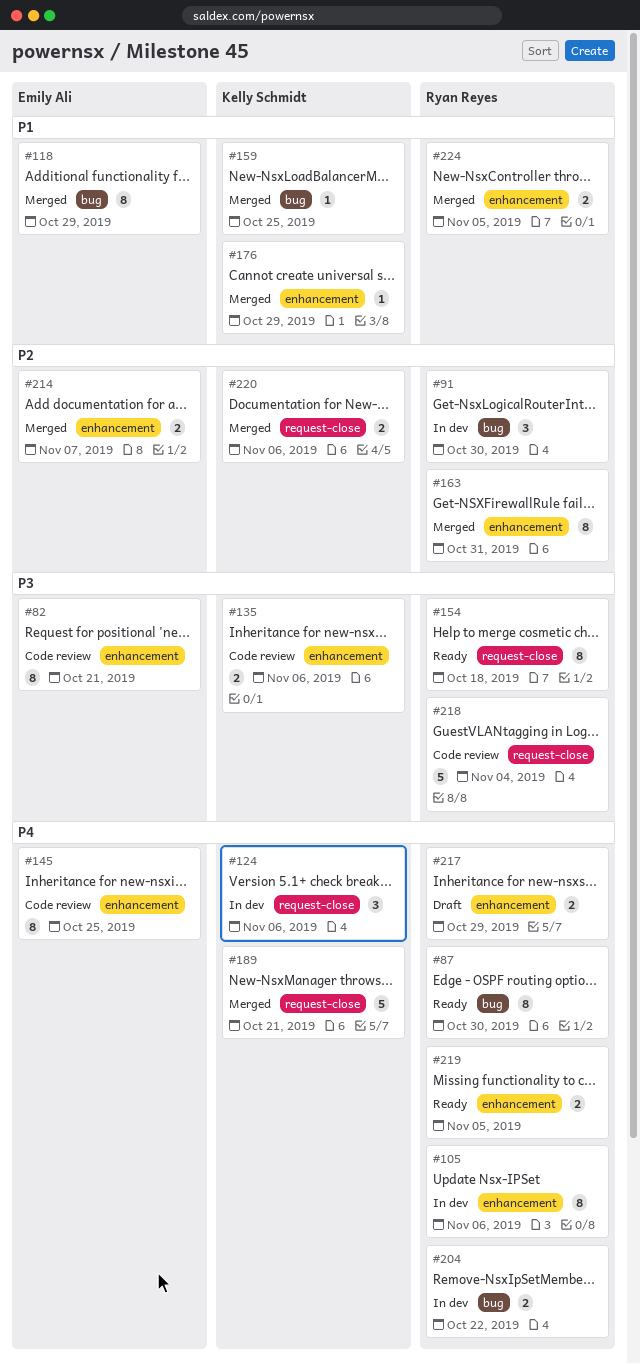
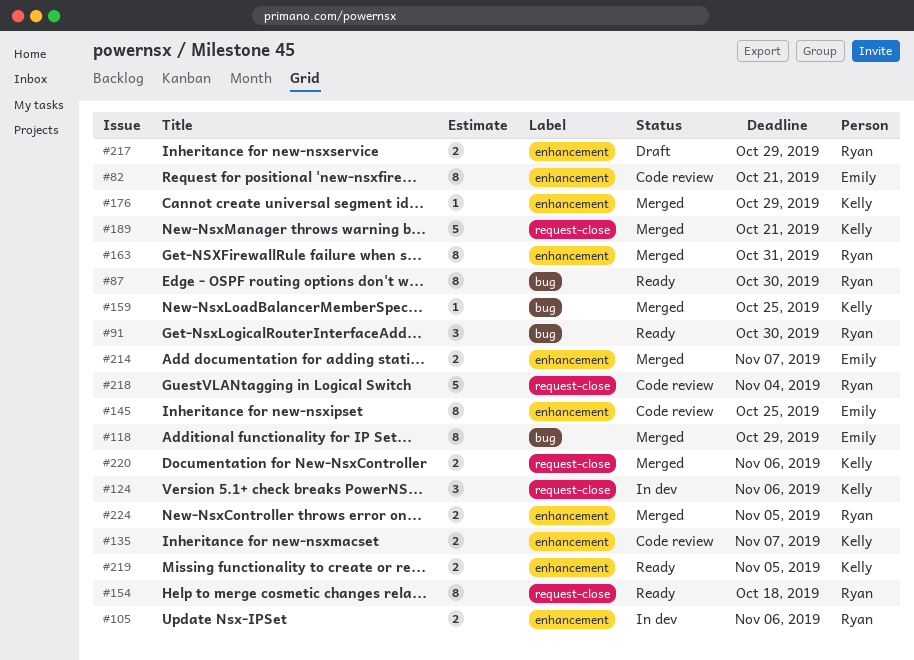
#91, status: In dev -> Ready
#105, estimate: 8 -> 2
#135, due: Nov 6 -> Nov 7
#204: present -> none
#219, owner: Ryan Reyes -> Kelly Schmidt

